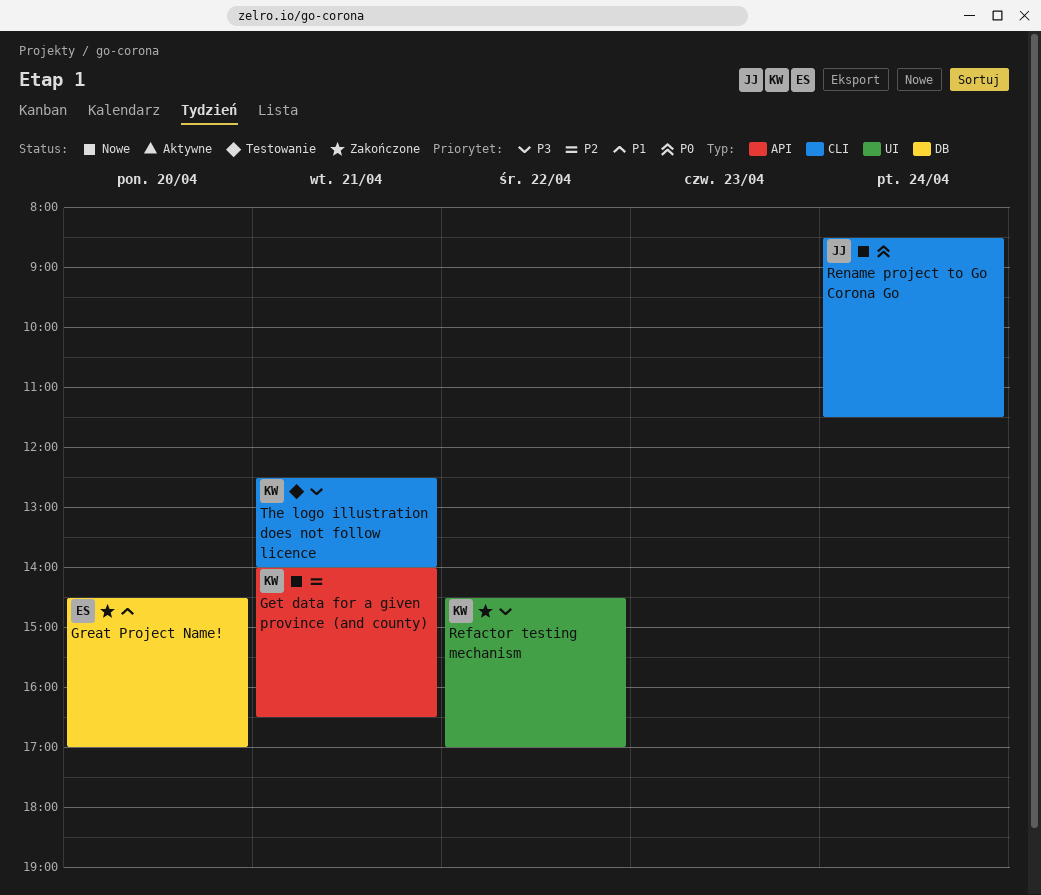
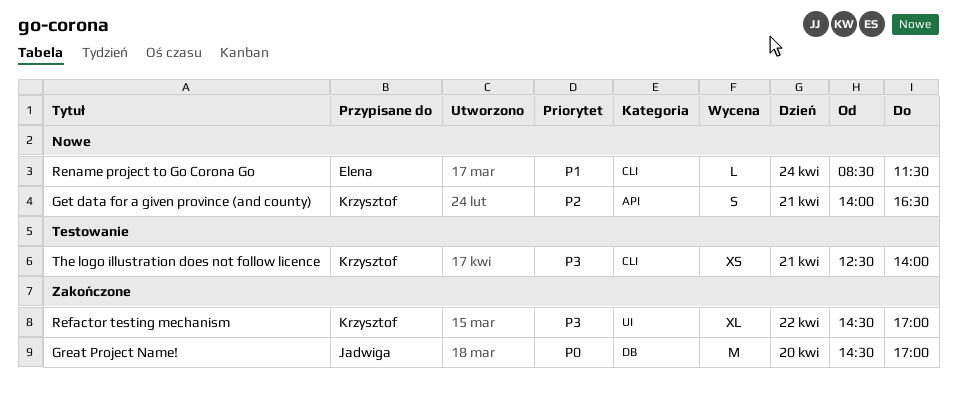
Great Project Name!, owner: Elena -> Jadwiga
Great Project Name!, priority: P1 -> P0
Rename project to Go Corona Go, owner: Jadwiga -> Elena
Rename project to Go Corona Go, priority: P0 -> P1

